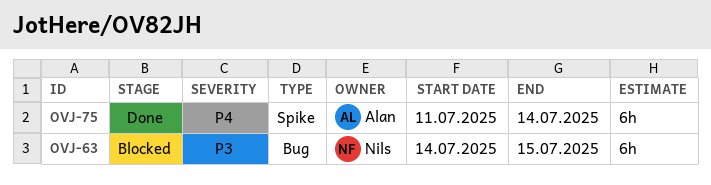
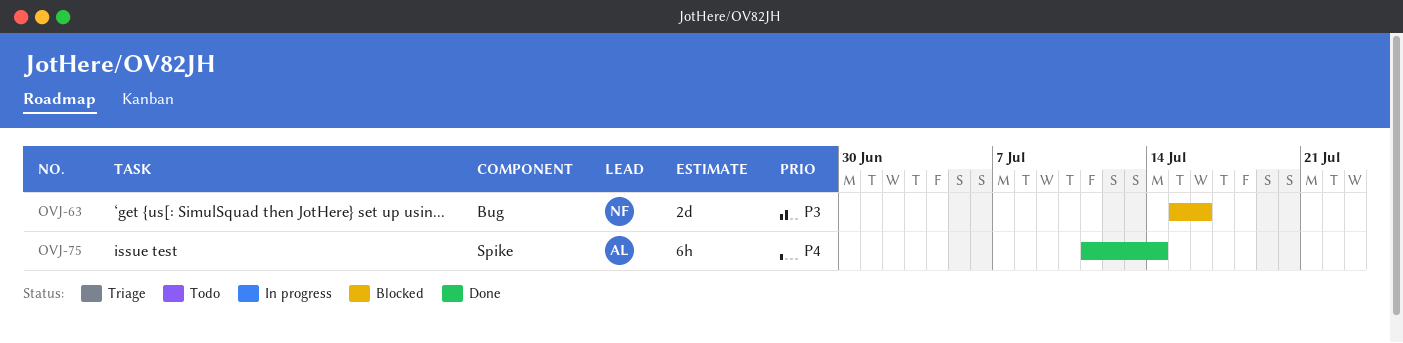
OVJ-63, estimate: 6h -> 2d
OVJ-63, start: Jul 14 -> Jul 15
OVJ-63, due: Jul 15 -> Jul 16

